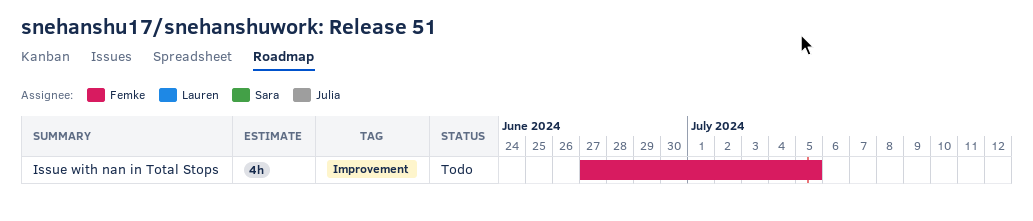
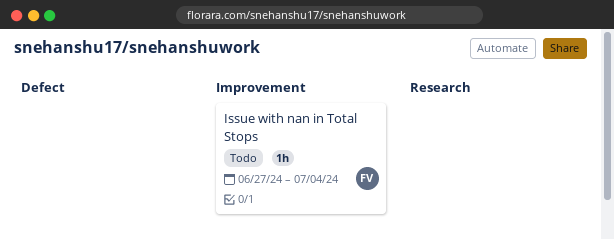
Issue with nan in Total Stops, estimate: 4h -> 1h
Issue with nan in Total Stops, due: Jul 5 -> Jul 4

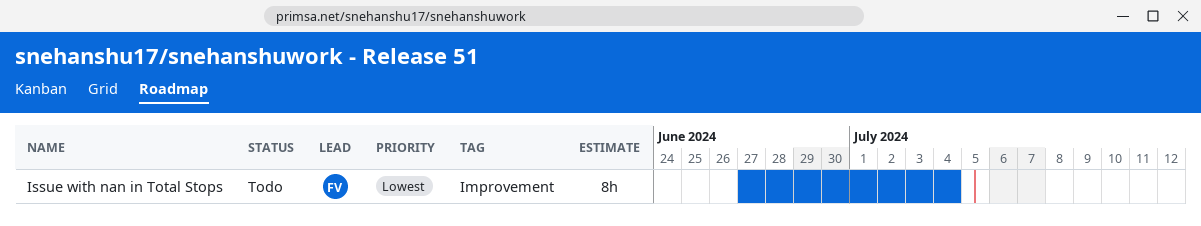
Issue with nan in Total Stops, estimate: 1h -> 8h

